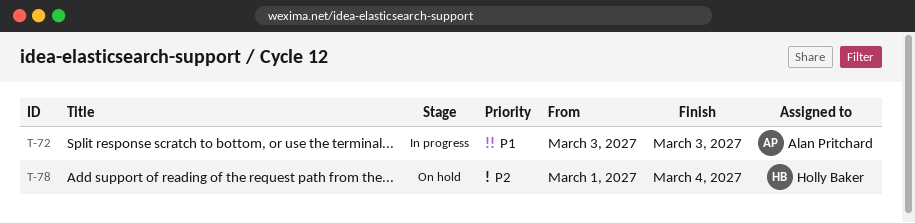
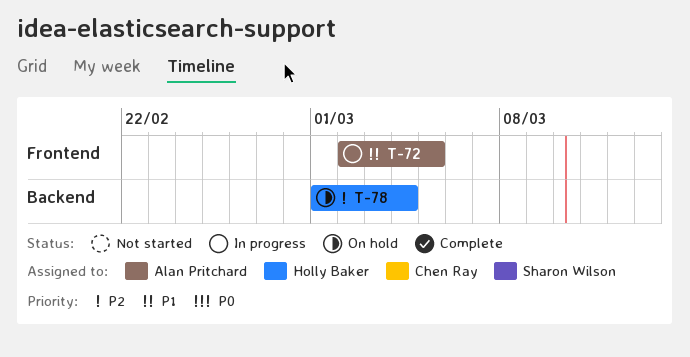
T-72, start: Mar 3 -> Mar 2
T-72, due: Mar 3 -> Mar 5

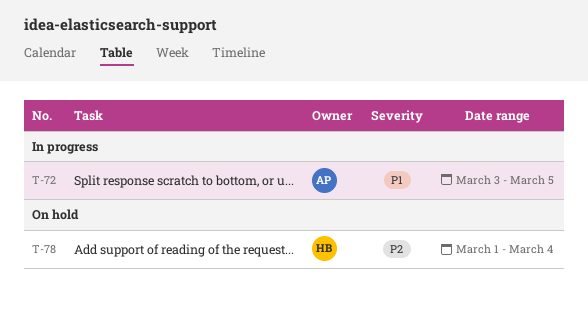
T-72, start: Mar 2 -> Mar 3

